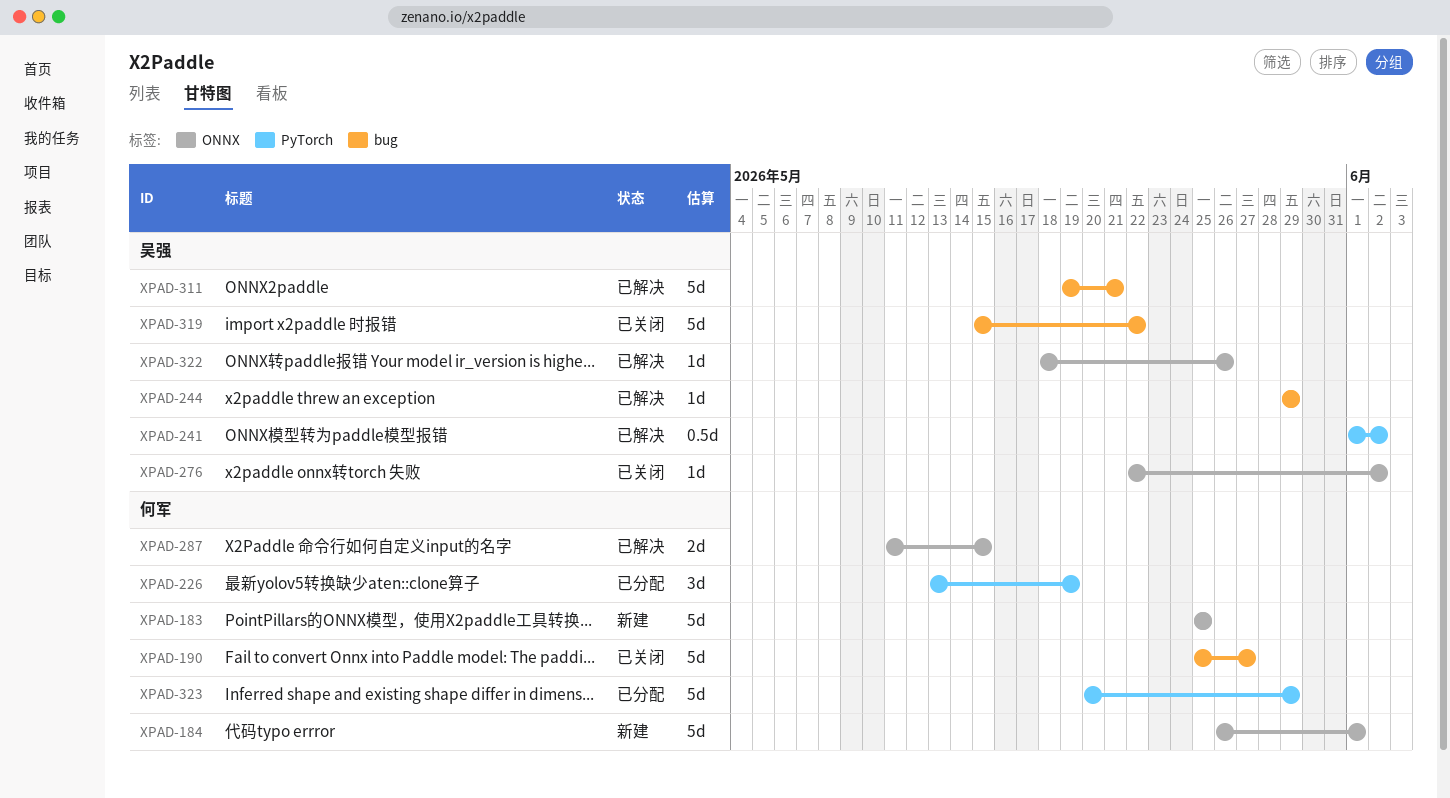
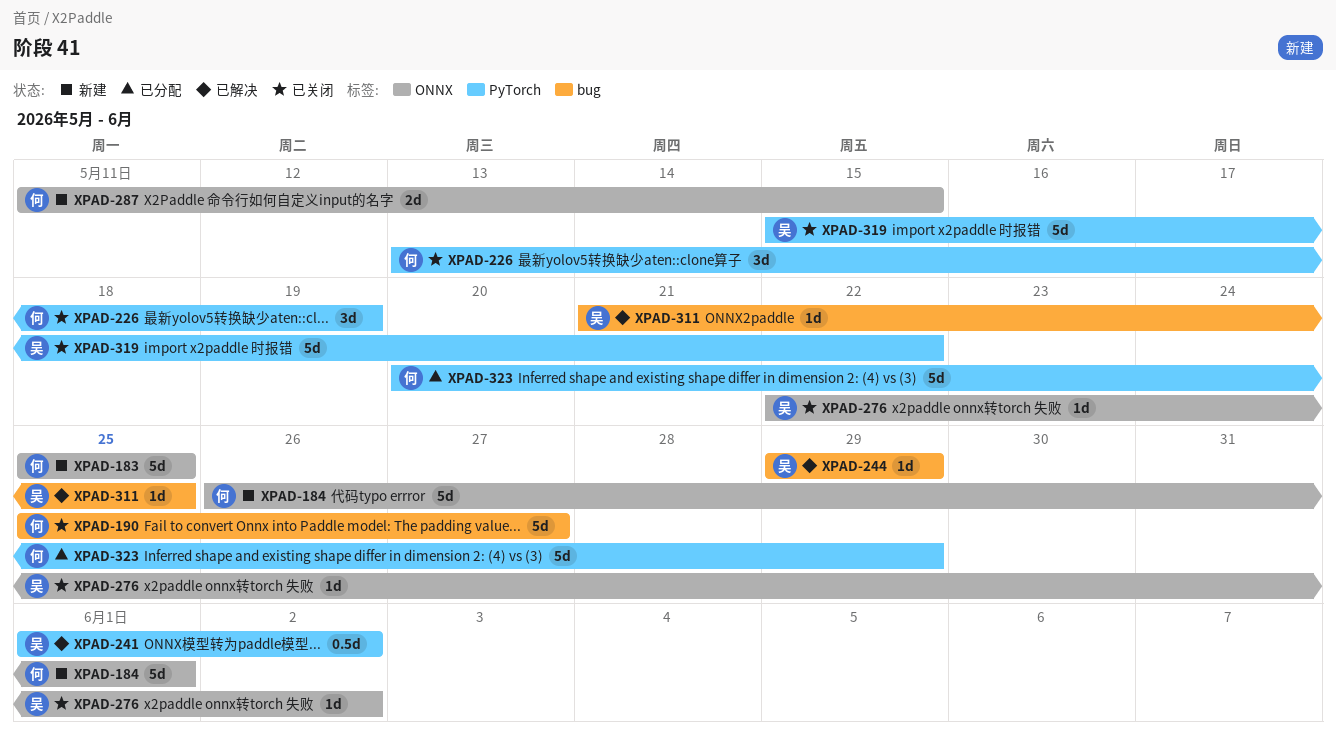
XPAD-226, status: 已分配 -> 已关闭
XPAD-287, status: 已解决 -> 新建
XPAD-311, estimate: 5d -> 1d
XPAD-311, start: May 19 -> May 21
XPAD-311, due: May 21 -> May 25
XPAD-319, label: bug -> PyTorch
XPAD-322: present -> none

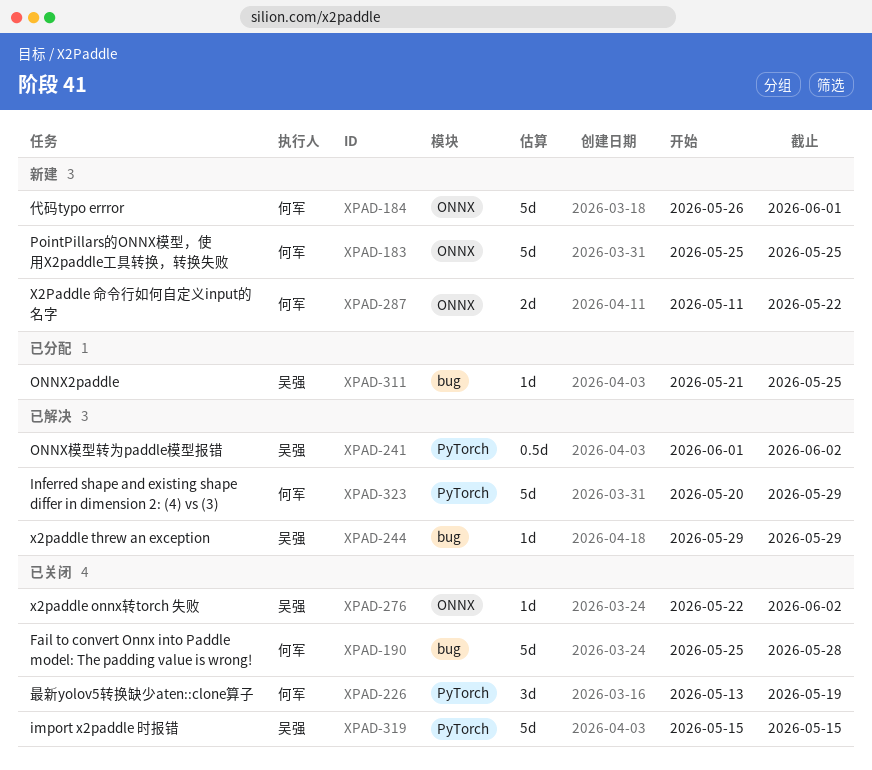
XPAD-190, due: May 27 -> May 28
XPAD-287, due: May 15 -> May 22
XPAD-311, status: 已解决 -> 已分配
XPAD-319, due: May 22 -> May 15
XPAD-323, status: 已分配 -> 已解决

